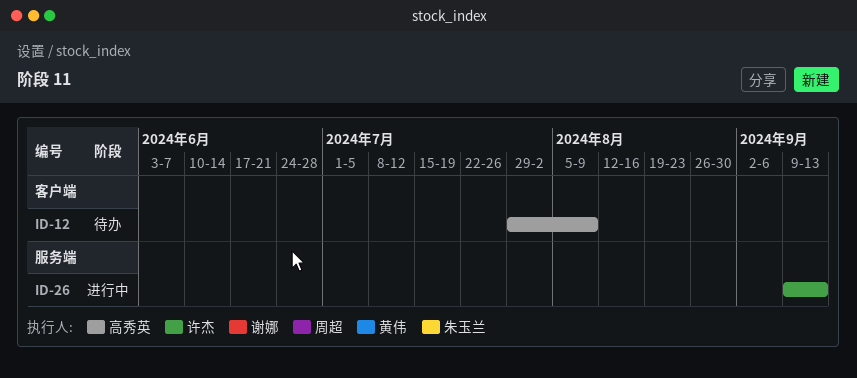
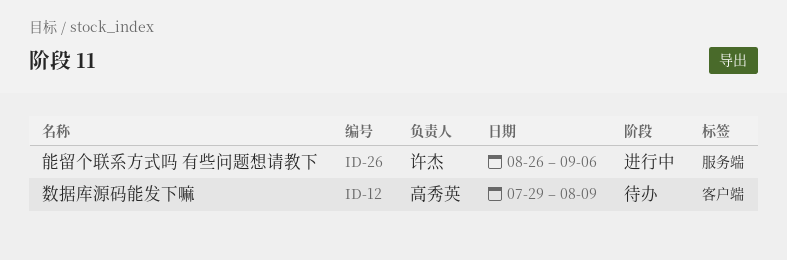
ID-26, start: Sep 9 -> Aug 26
ID-26, due: Sep 13 -> Sep 6

